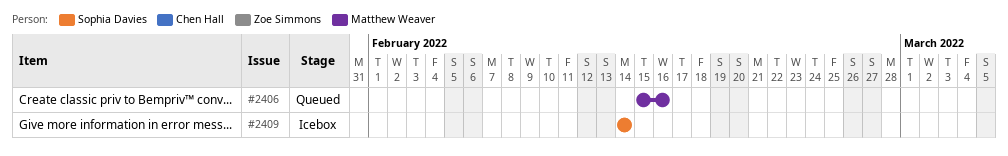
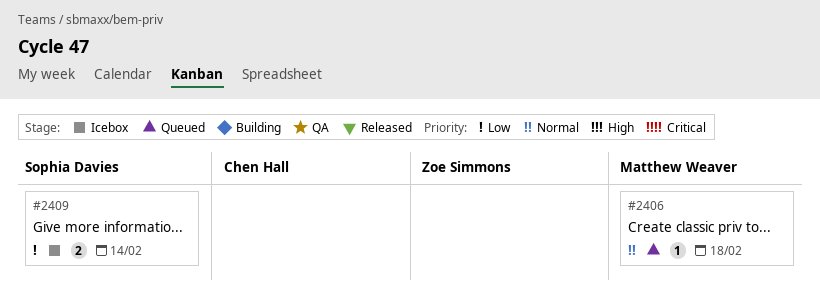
#2406, due: Feb 16 -> Feb 18

